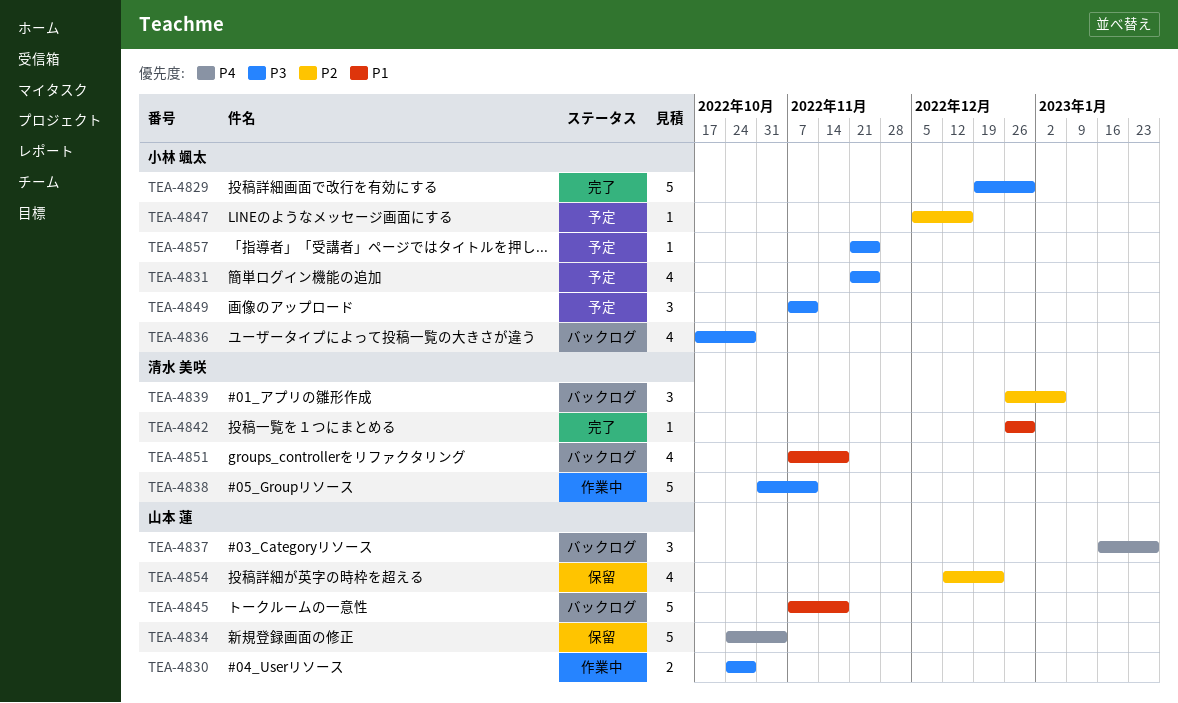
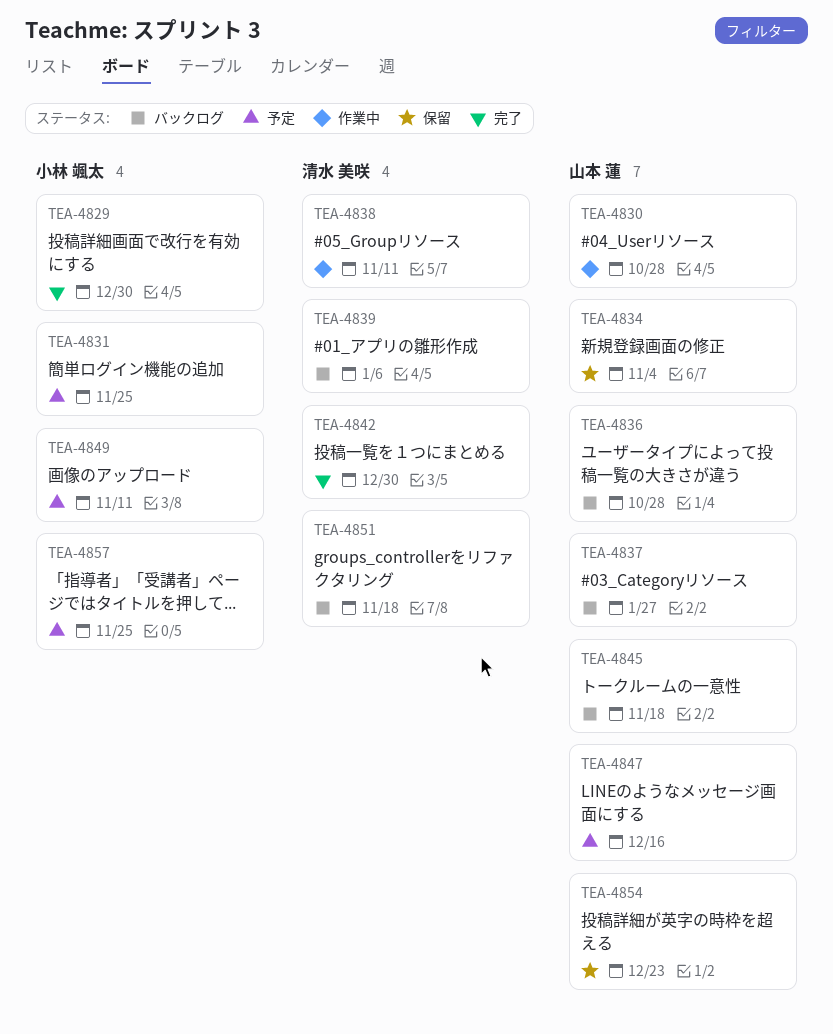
TEA-4836, owner: 小林 颯太 -> 山本 蓮
TEA-4847, owner: 小林 颯太 -> 山本 蓮

